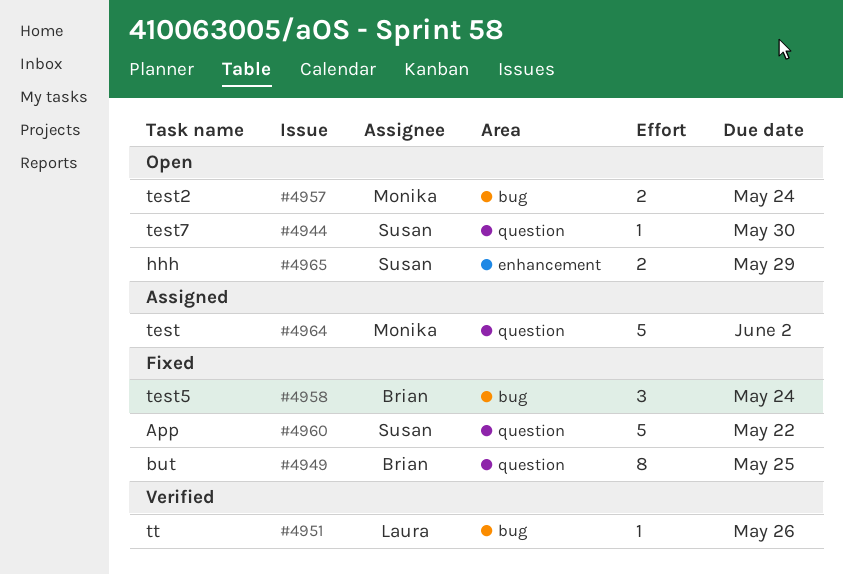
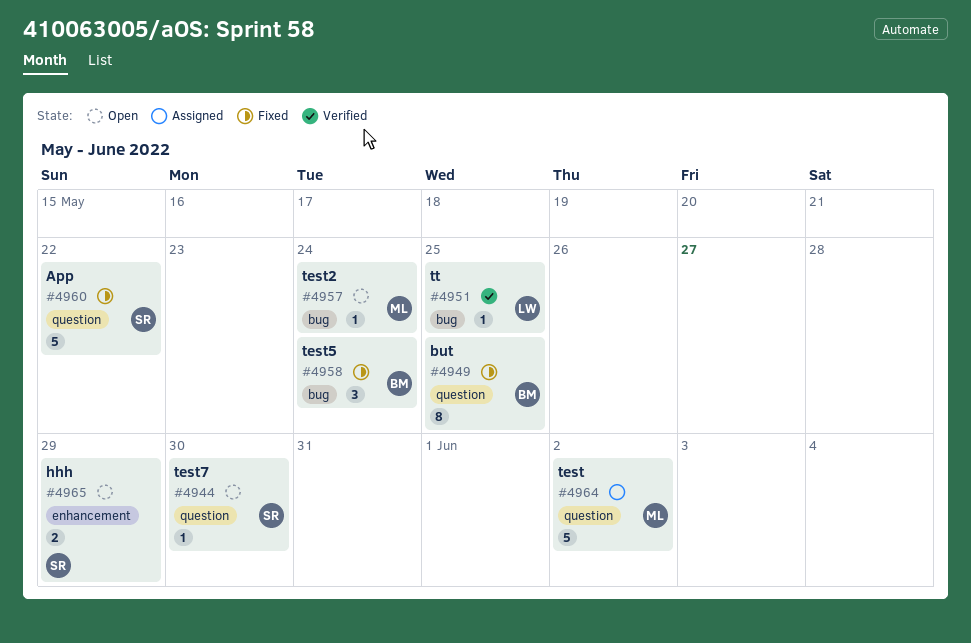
#4951, due: May 26 -> May 25
#4957, estimate: 2 -> 1

